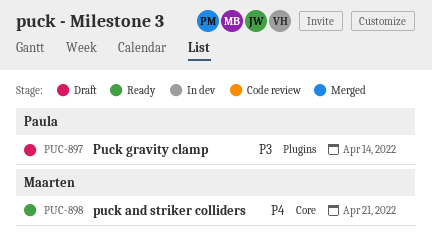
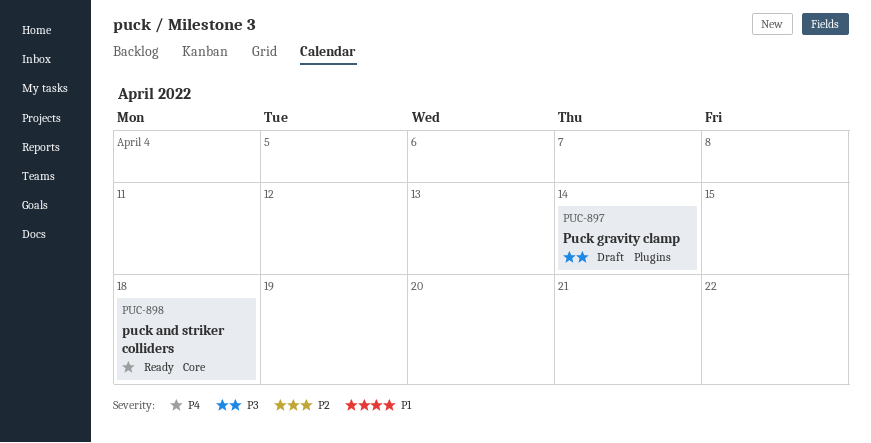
PUC-898, due: Apr 21 -> Apr 18

